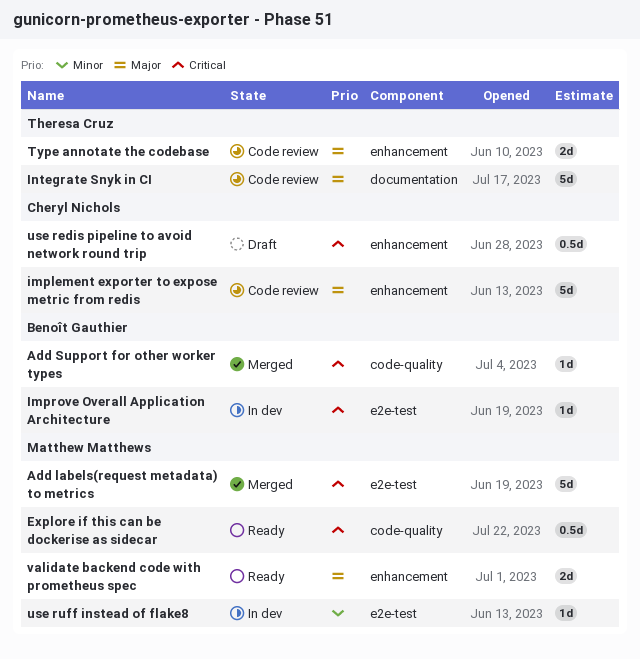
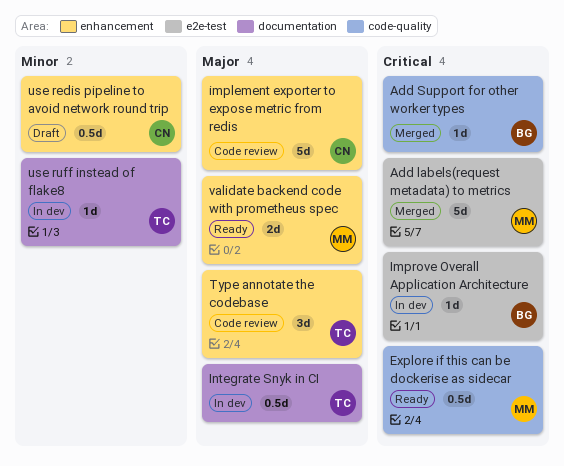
Integrate Snyk in CI, status: Code review -> In dev
Integrate Snyk in CI, estimate: 5d -> 0.5d
Type annotate the codebase, estimate: 2d -> 3d
use redis pipeline to avoid network round trip, priority: Critical -> Minor
use ruff instead of flake8, owner: Matthew Matthews -> Theresa Cruz
use ruff instead of flake8, label: e2e-test -> documentation

